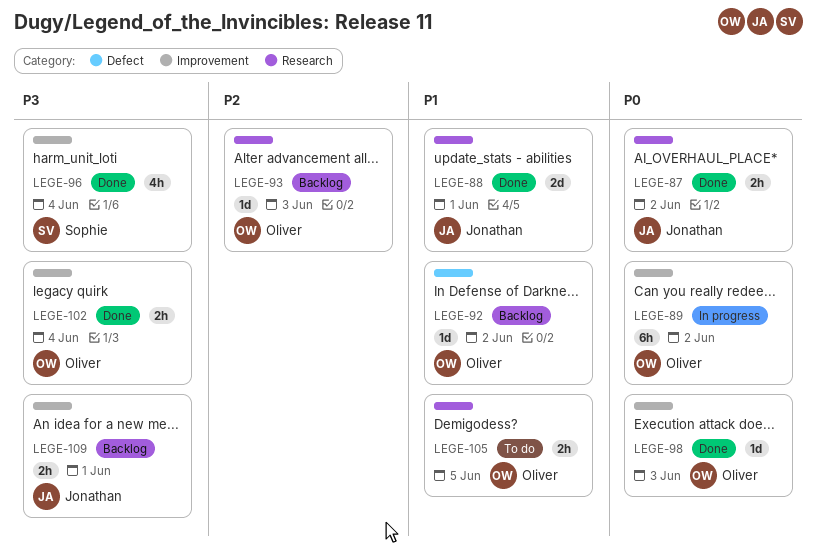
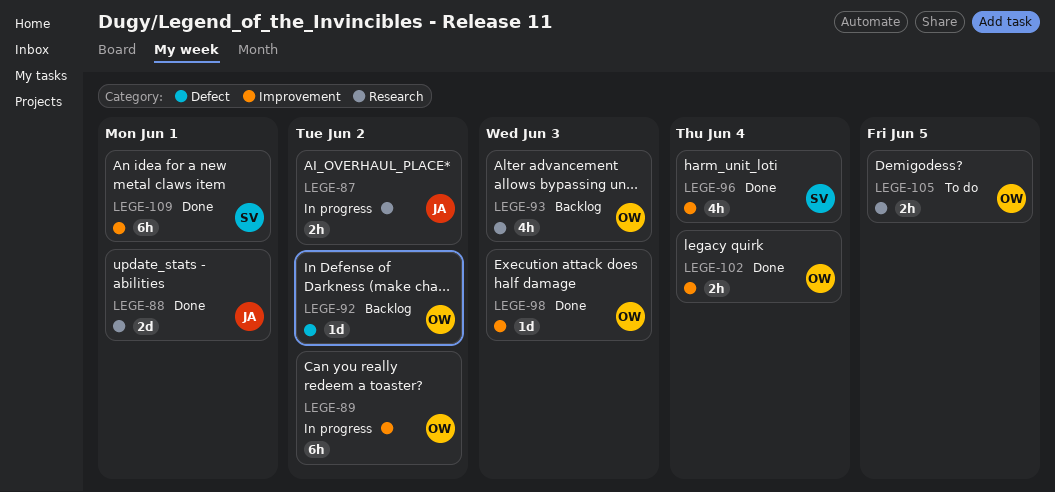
LEGE-87, status: Done -> In progress
LEGE-93, estimate: 1d -> 4h
LEGE-109, status: Backlog -> Done
LEGE-109, owner: Jonathan -> Sophie
LEGE-109, estimate: 2h -> 6h

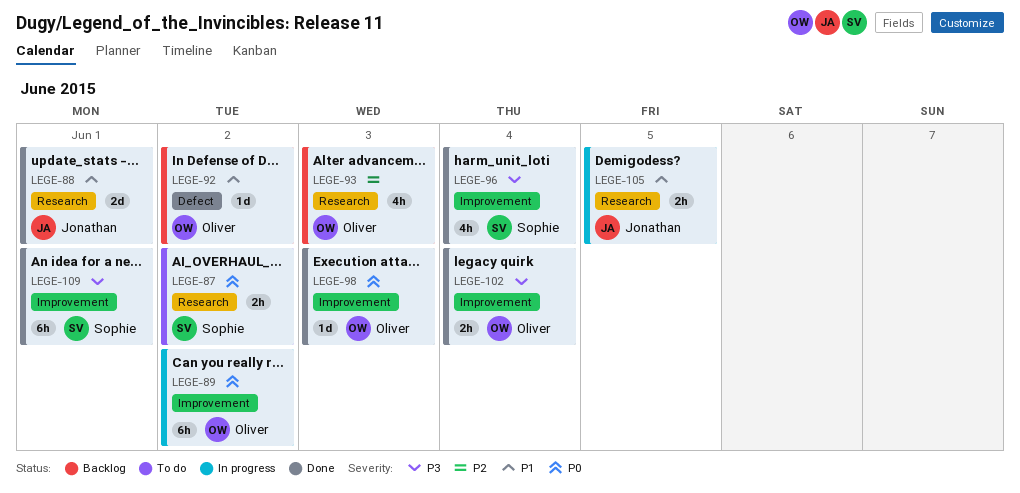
LEGE-87, status: In progress -> To do
LEGE-87, owner: Jonathan -> Sophie
LEGE-105, status: To do -> In progress
LEGE-105, owner: Oliver -> Jonathan

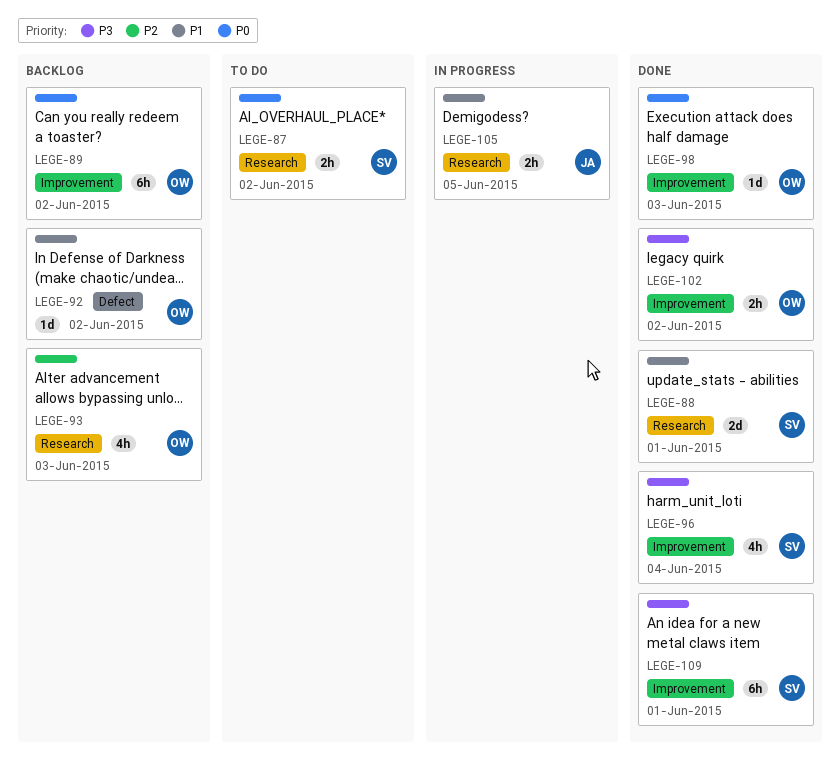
LEGE-88, owner: Jonathan -> Sophie
LEGE-89, status: In progress -> Backlog
LEGE-102, due: Jun 4 -> Jun 2

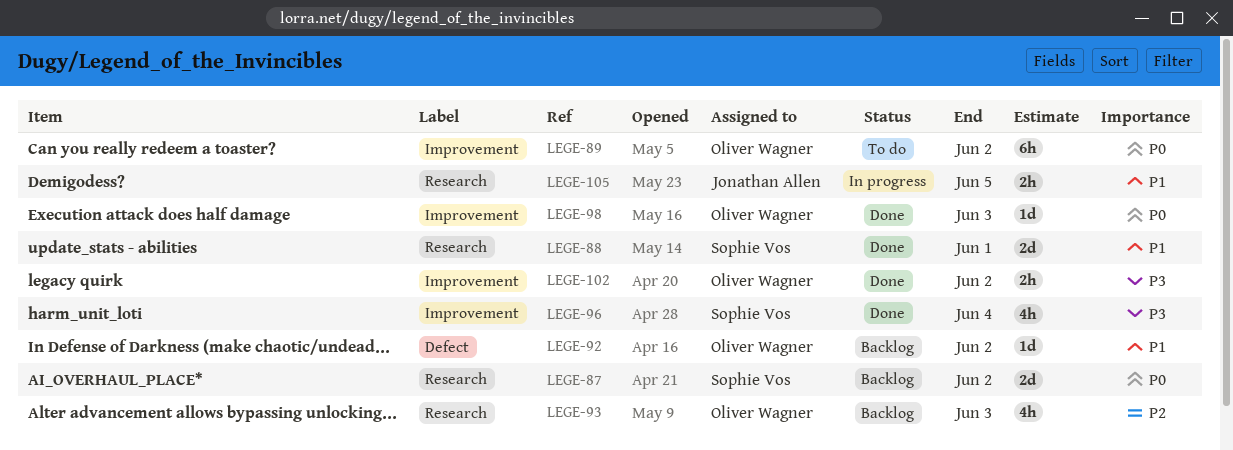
LEGE-87, status: To do -> Backlog
LEGE-87, estimate: 2h -> 2d
LEGE-89, status: Backlog -> To do
LEGE-109: present -> none

